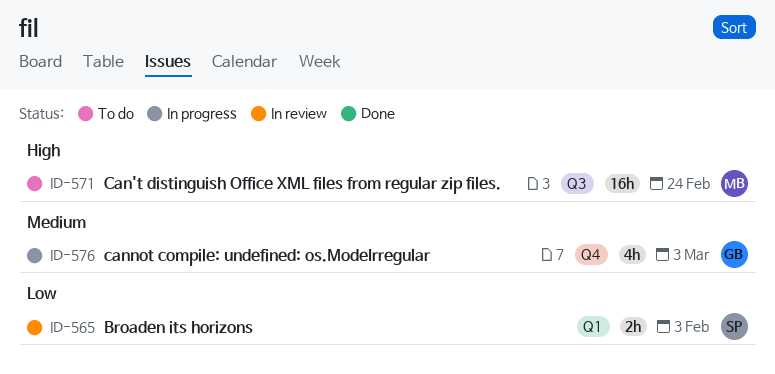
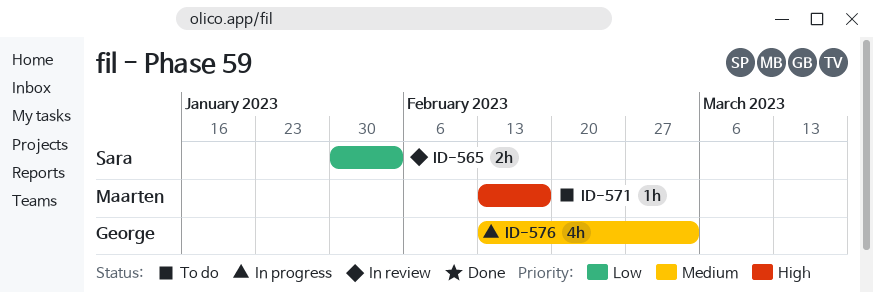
ID-571, estimate: 16h -> 1h
ID-571, due: Feb 24 -> Feb 17

